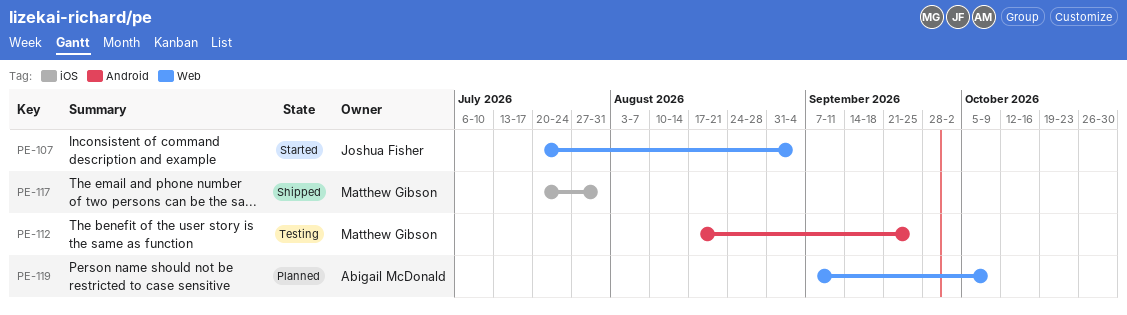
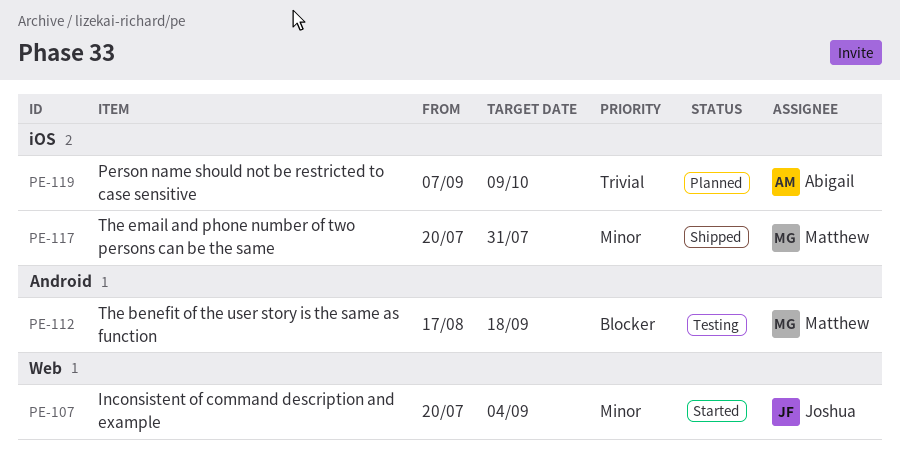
PE-112, due: Sep 25 -> Sep 18
PE-119, label: Web -> iOS

